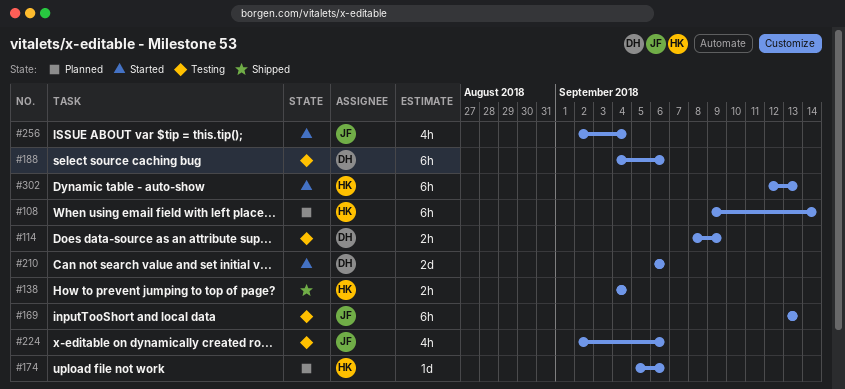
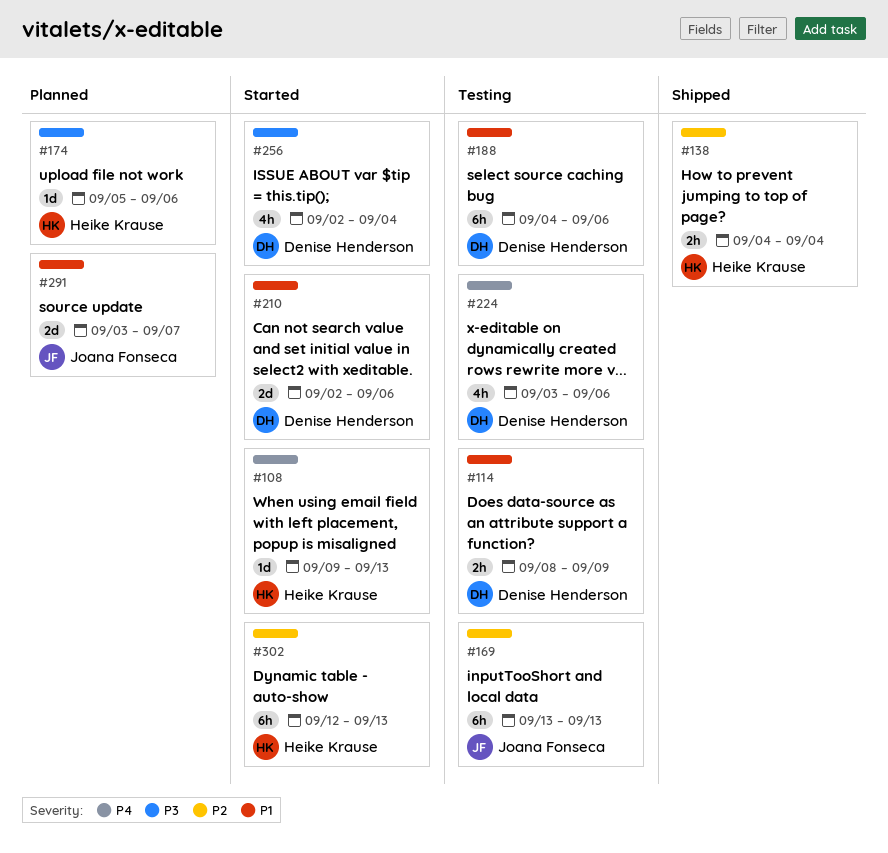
#108, status: Planned -> Started
#108, estimate: 6h -> 1d
#108, due: Sep 14 -> Sep 13
#210, start: Sep 6 -> Sep 2
#224, owner: Joana Fonseca -> Denise Henderson
#224, start: Sep 2 -> Sep 3
#256, owner: Joana Fonseca -> Denise Henderson
#291: none -> present

